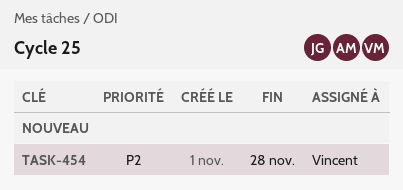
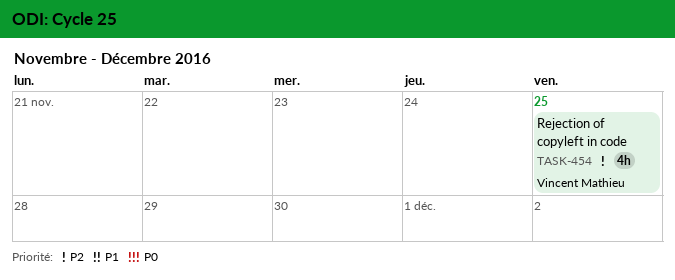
TASK-454, due: Nov 28 -> Nov 25

